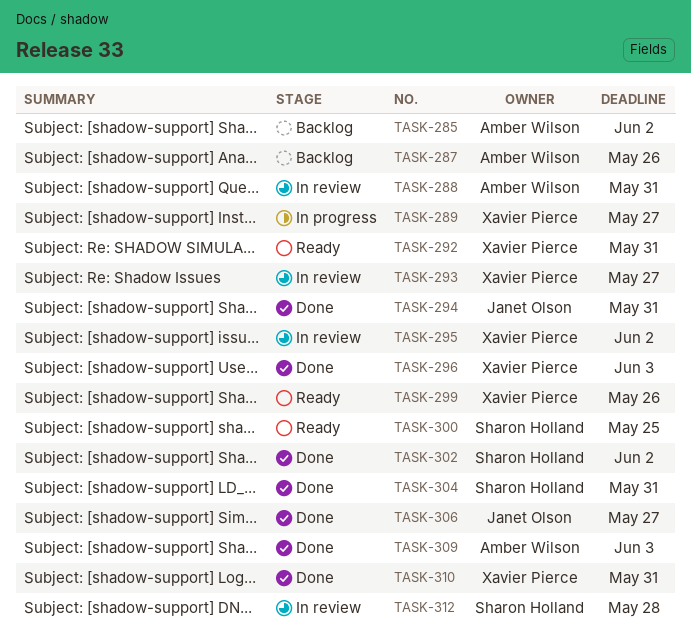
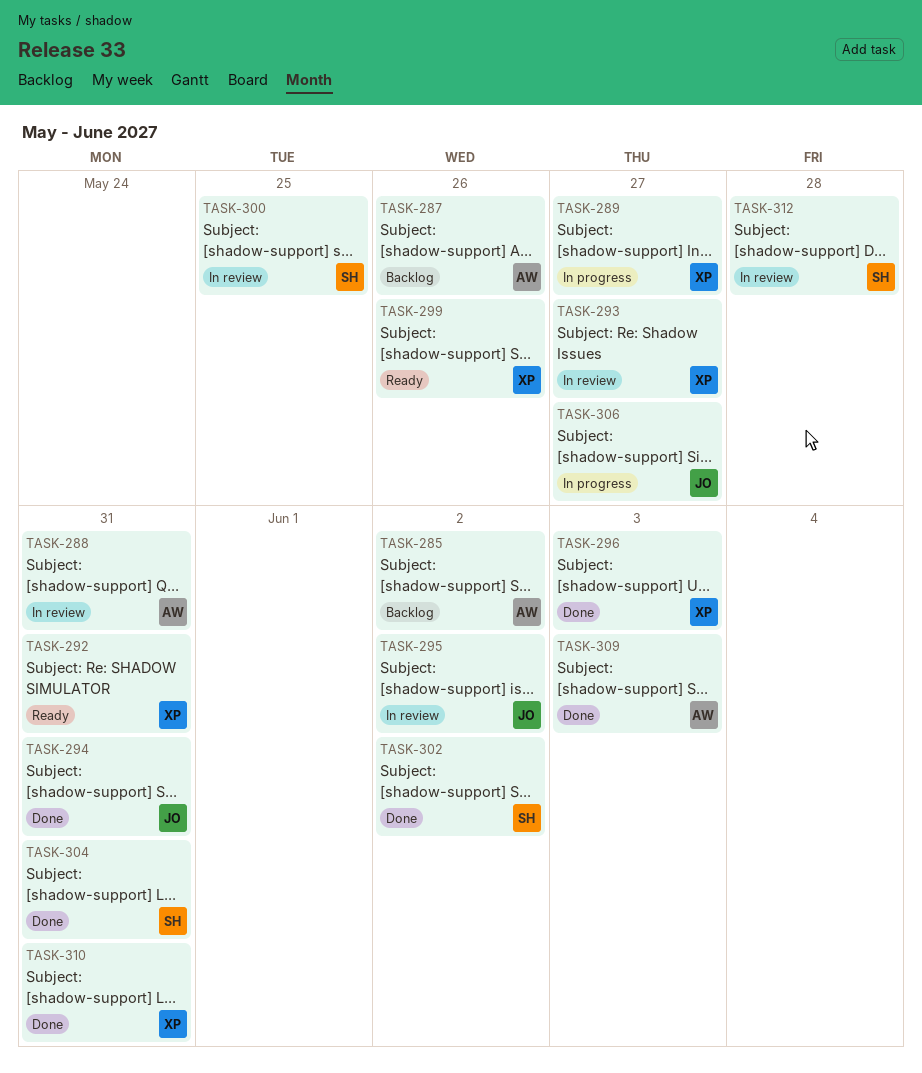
TASK-295, owner: Xavier Pierce -> Janet Olson
TASK-300, status: Ready -> In review
TASK-306, status: Done -> In progress

